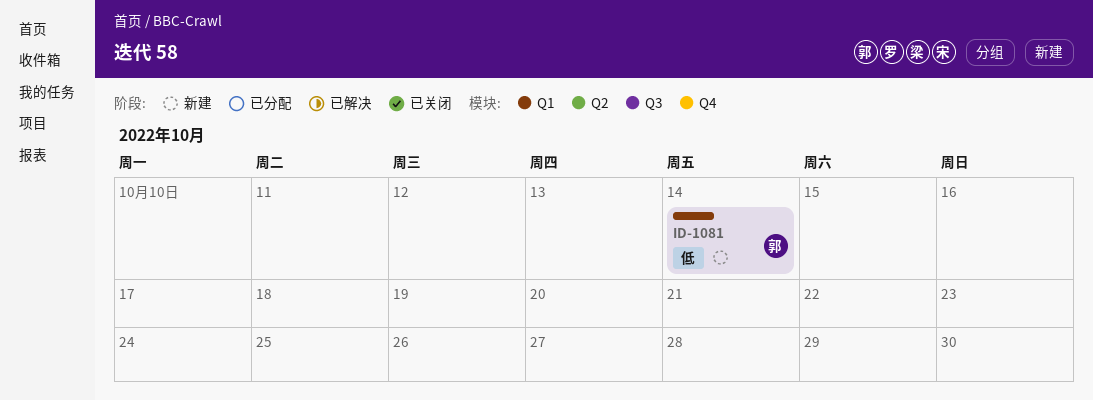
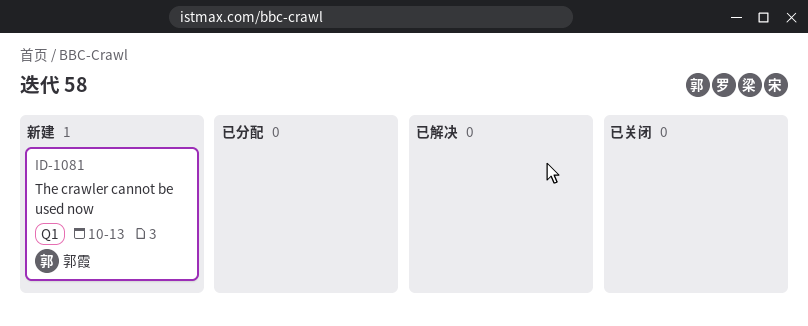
ID-1081, due: Oct 14 -> Oct 13

